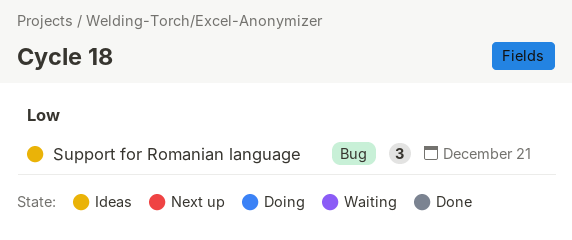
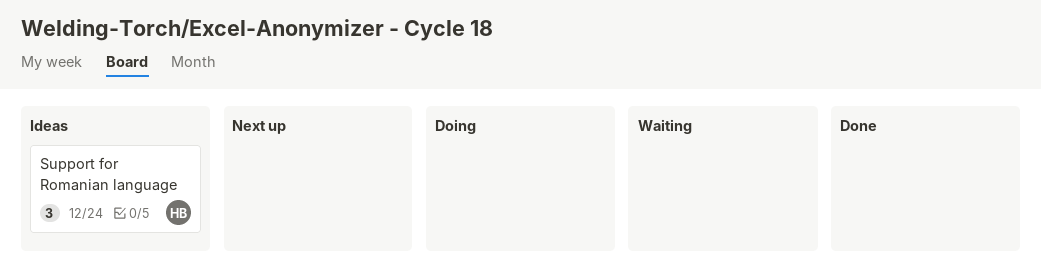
Support for Romanian language, due: Dec 21 -> Dec 24

